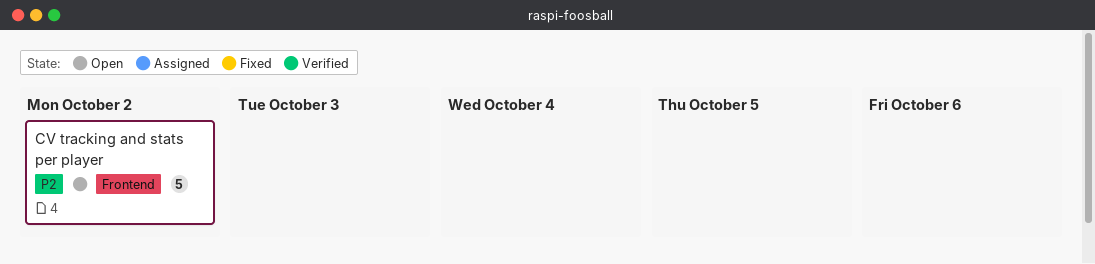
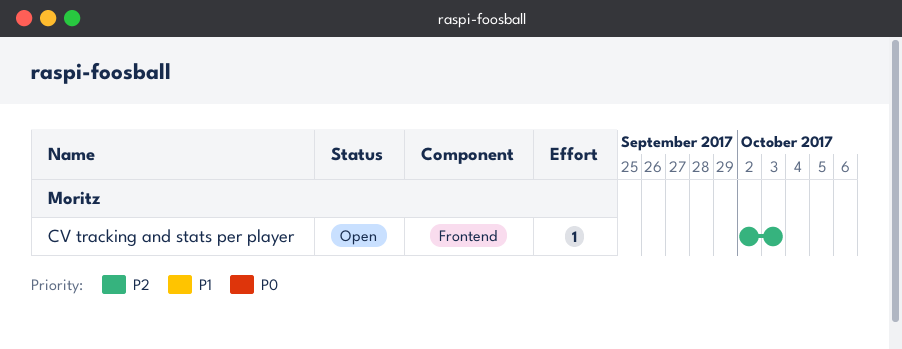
CV tracking and stats per player, estimate: 5 -> 1
CV tracking and stats per player, due: Oct 2 -> Oct 3

